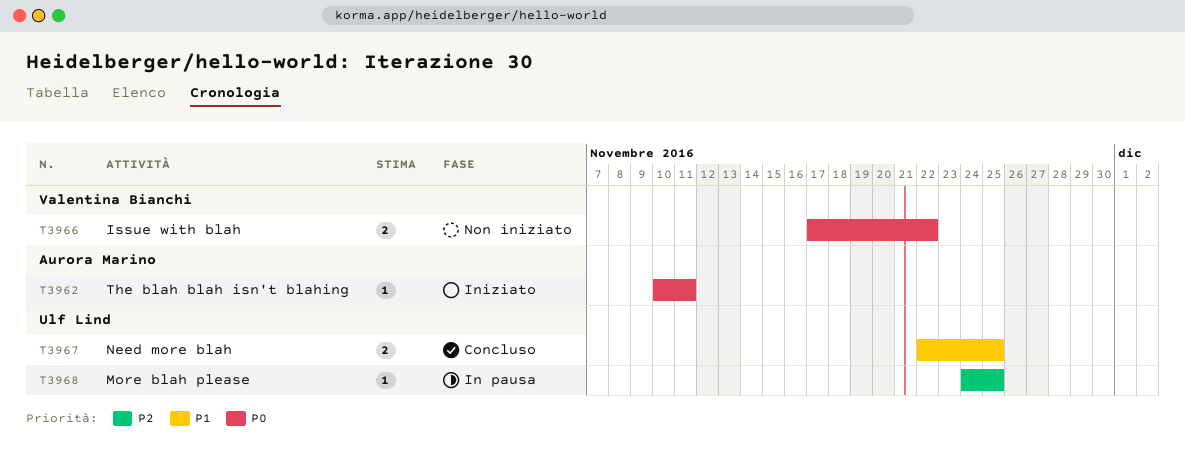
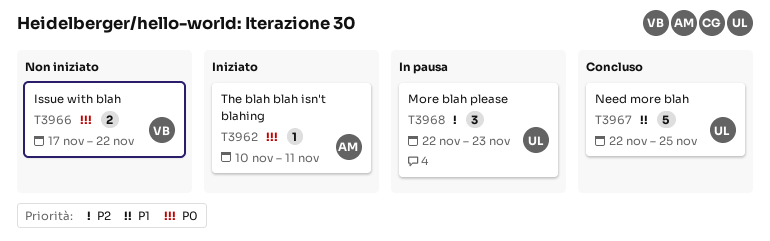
T3967, estimate: 2 -> 5
T3968, estimate: 1 -> 3
T3968, start: Nov 24 -> Nov 22
T3968, due: Nov 25 -> Nov 23

